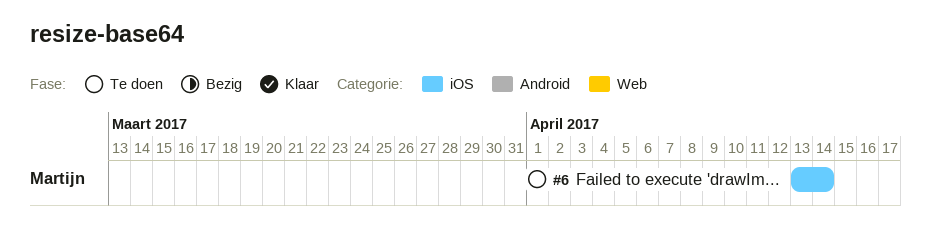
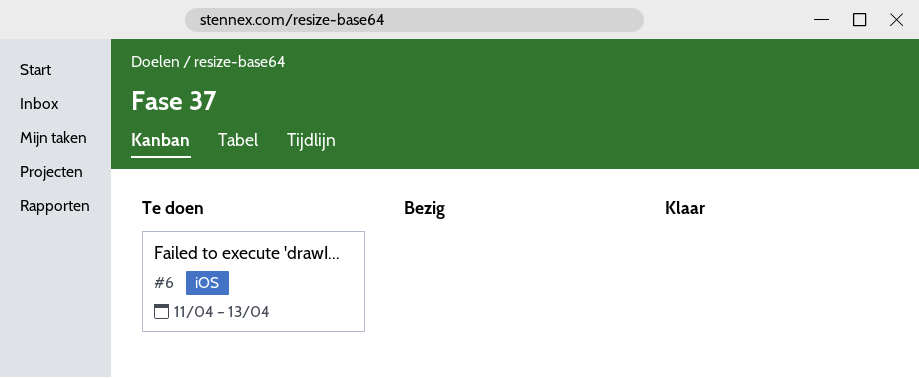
#6, start: Apr 13 -> Apr 11
#6, due: Apr 14 -> Apr 13

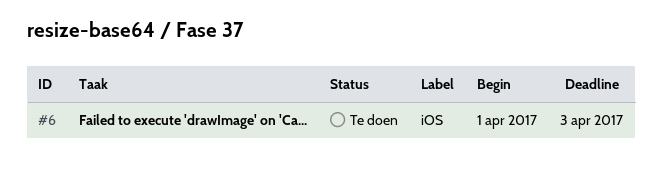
#6, start: Apr 11 -> Apr 1
#6, due: Apr 13 -> Apr 3

